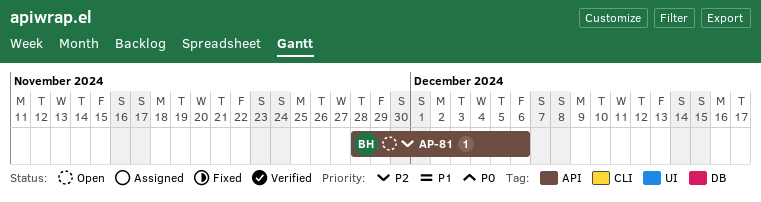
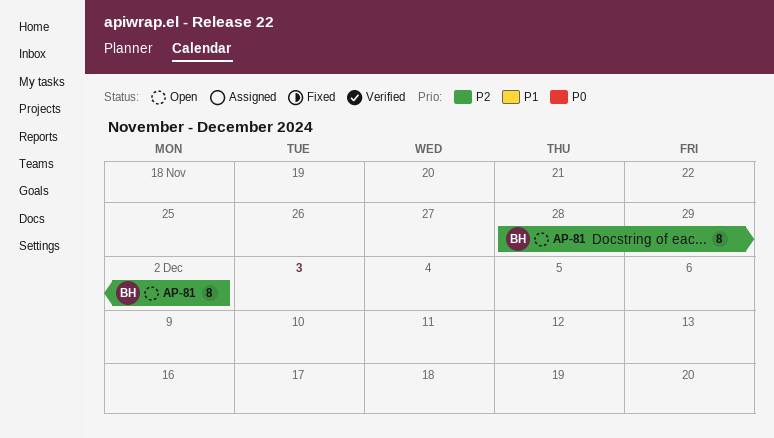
AP-81, estimate: 1 -> 8
AP-81, due: Dec 6 -> Dec 2

